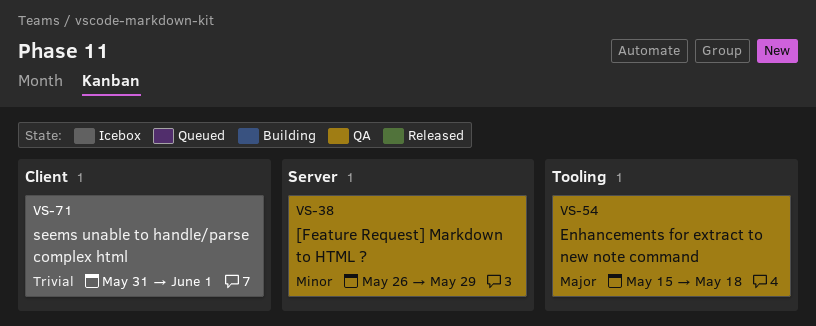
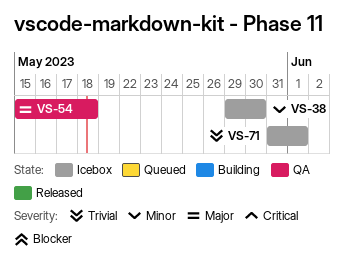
VS-38, status: QA -> Icebox
VS-38, start: May 26 -> May 29
VS-38, due: May 29 -> May 30

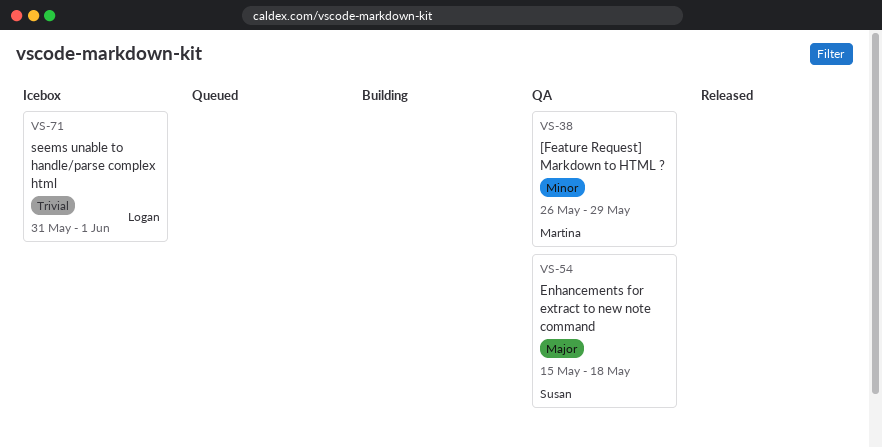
VS-38, status: Icebox -> QA
VS-38, start: May 29 -> May 26
VS-38, due: May 30 -> May 29

